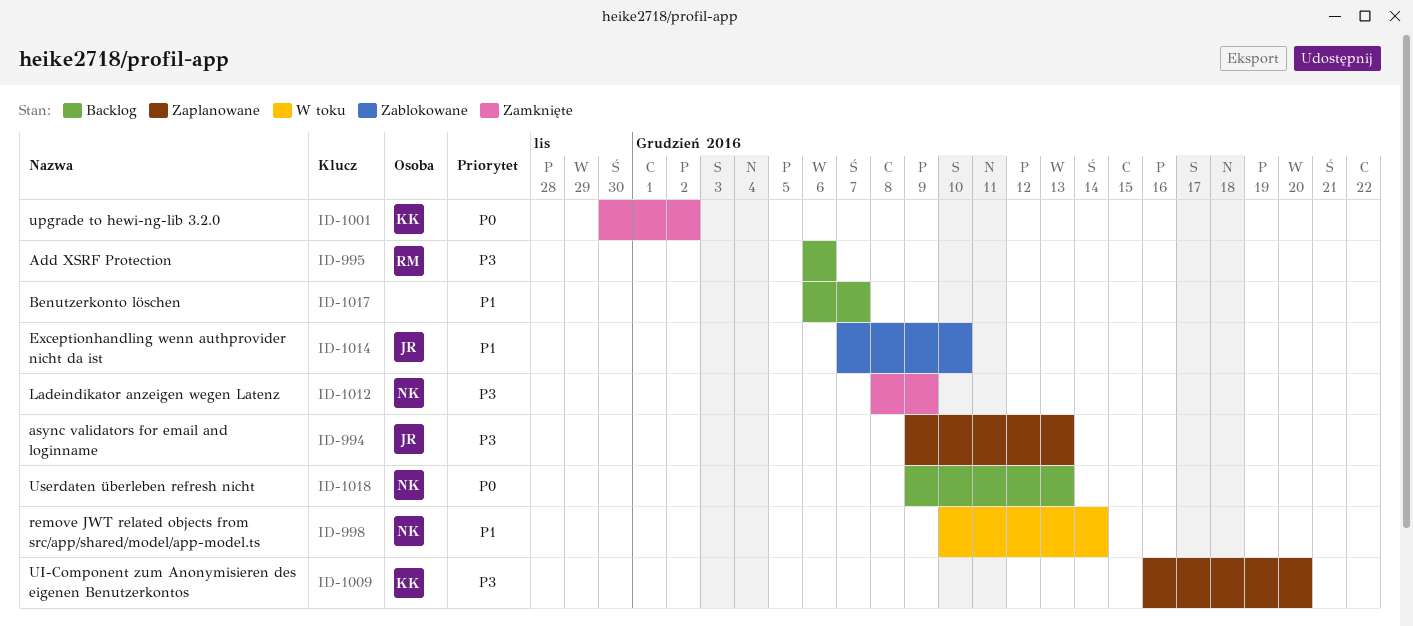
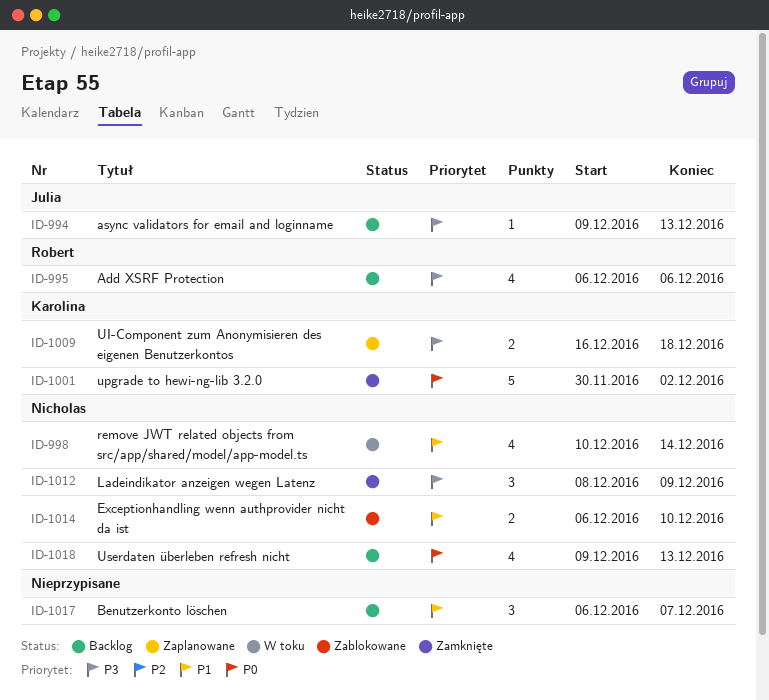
ID-994, status: Zaplanowane -> Backlog
ID-1009, due: Dec 20 -> Dec 18
ID-1014, owner: Julia -> Nicholas
ID-1014, start: Dec 7 -> Dec 6

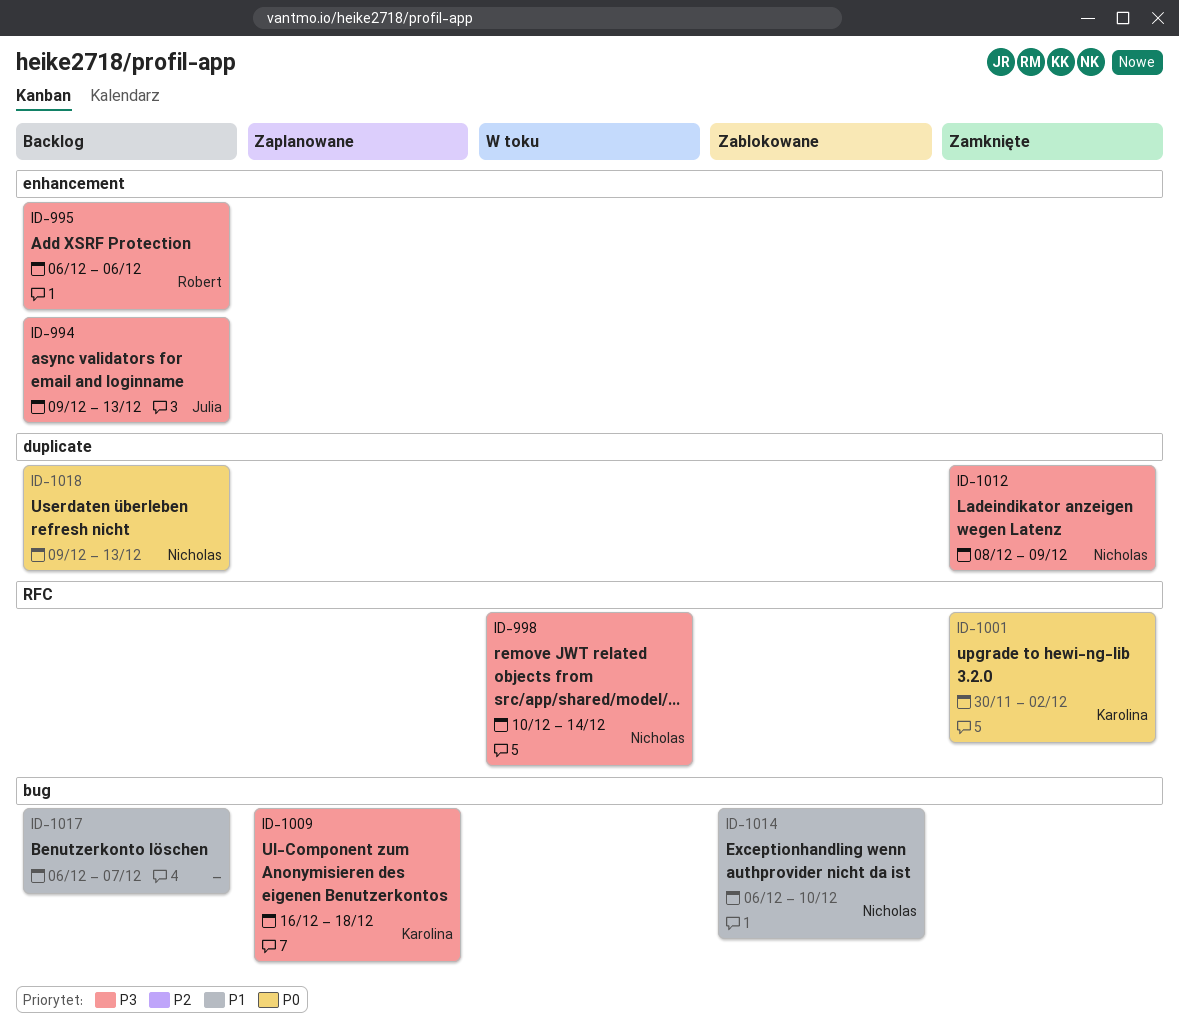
ID-998, priority: P1 -> P3

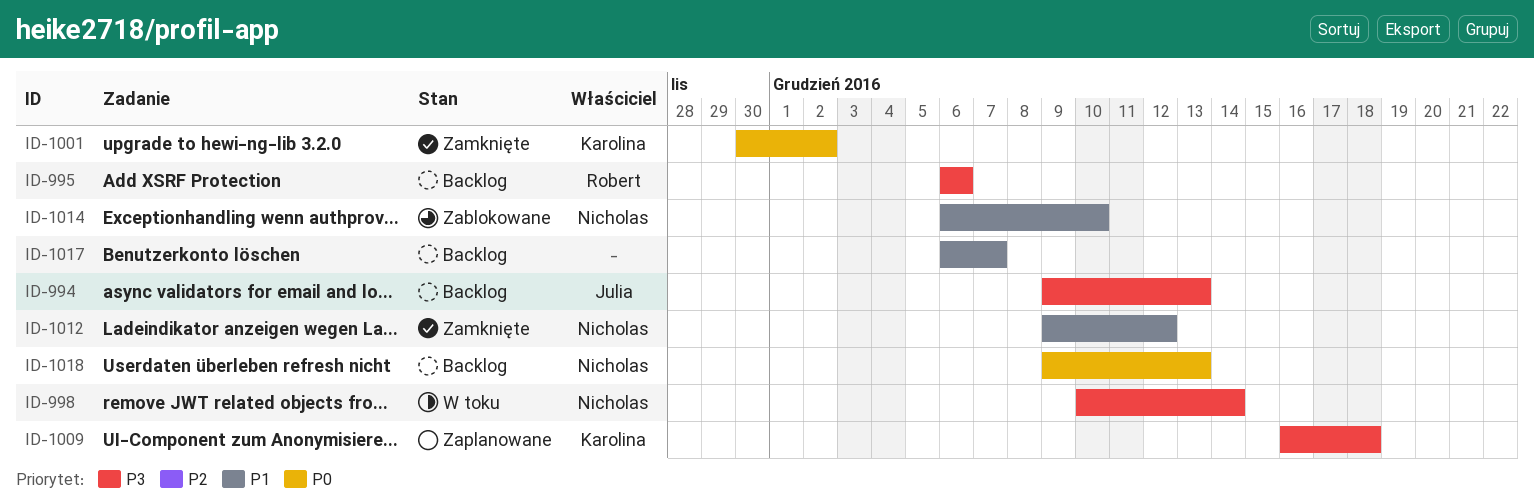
ID-1012, priority: P3 -> P1
ID-1012, start: Dec 8 -> Dec 9
ID-1012, due: Dec 9 -> Dec 12

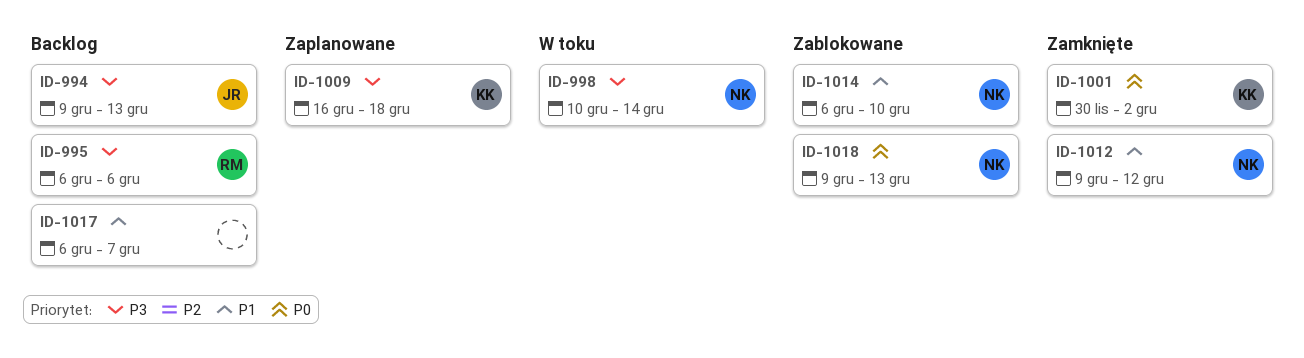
ID-1018, status: Backlog -> Zablokowane

